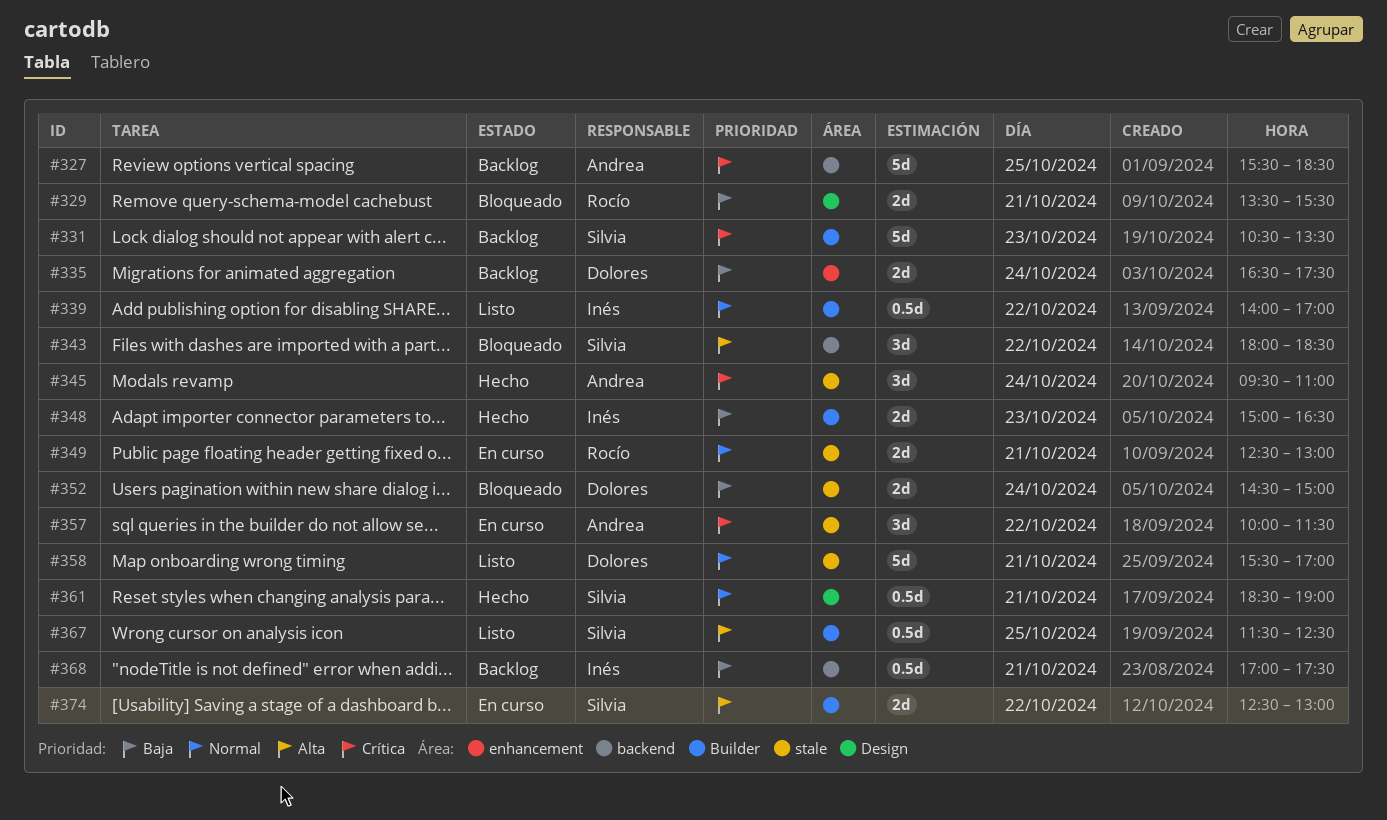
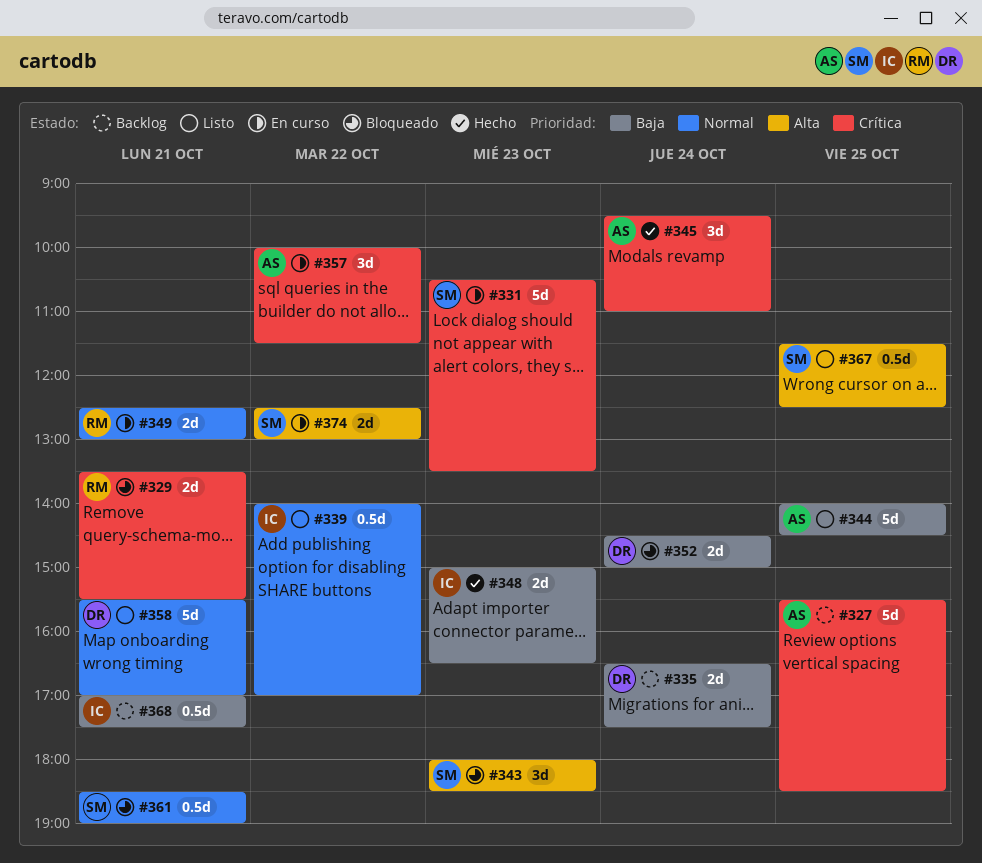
#329, priority: Baja -> Crítica
#331, status: Backlog -> En curso
#343, day: Oct 22 -> Oct 23
#344: none -> present
#361, status: Hecho -> Bloqueado

